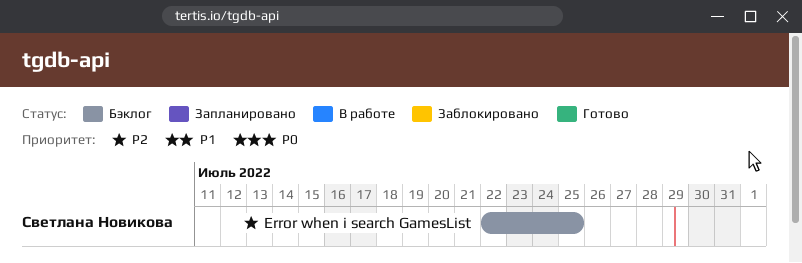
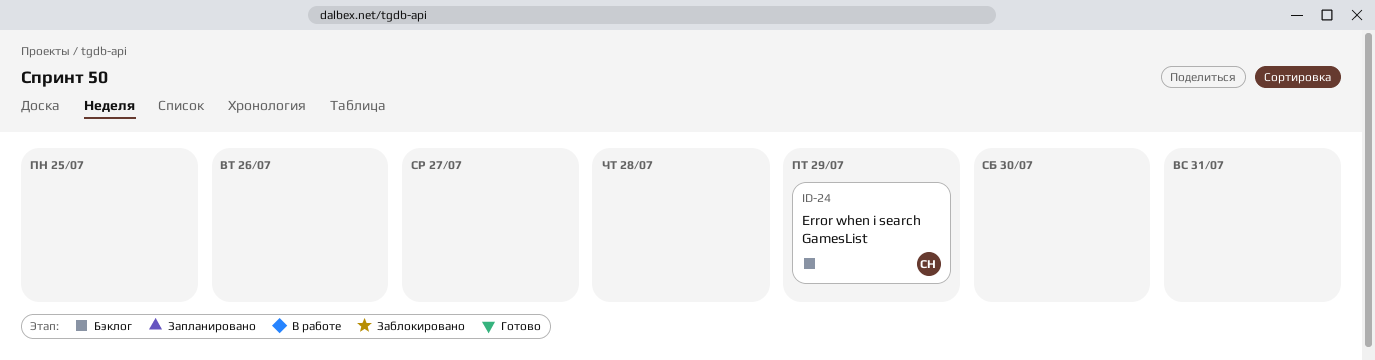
Error when i search GamesList, due: Jul 25 -> Jul 29

